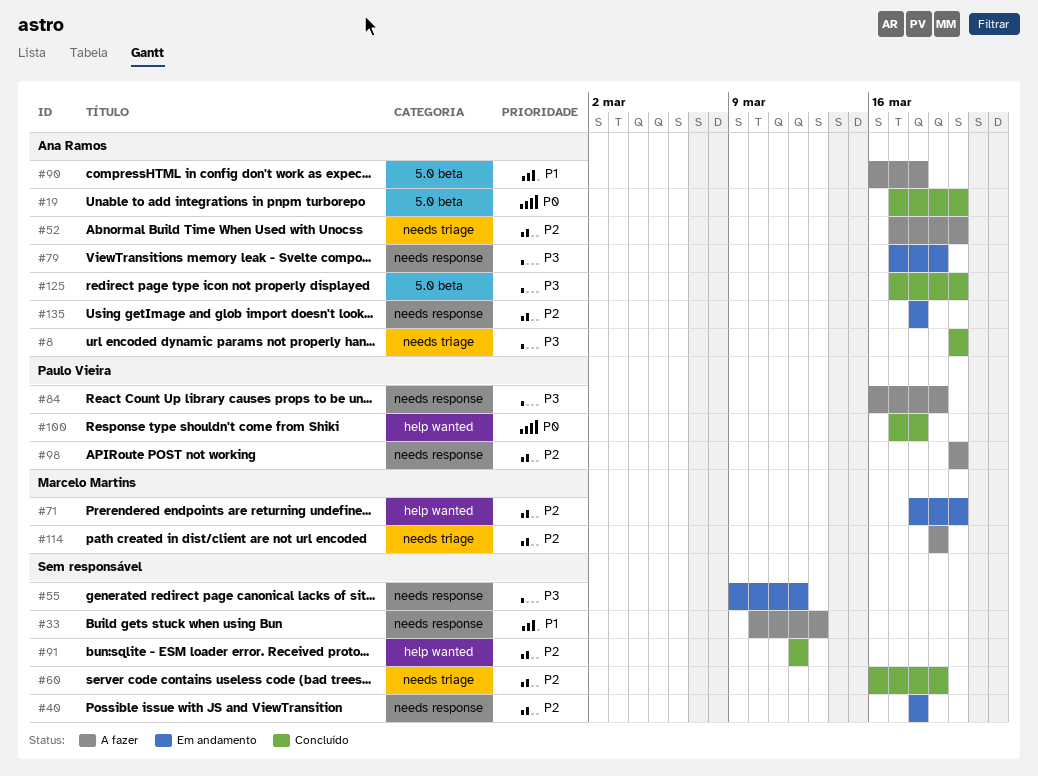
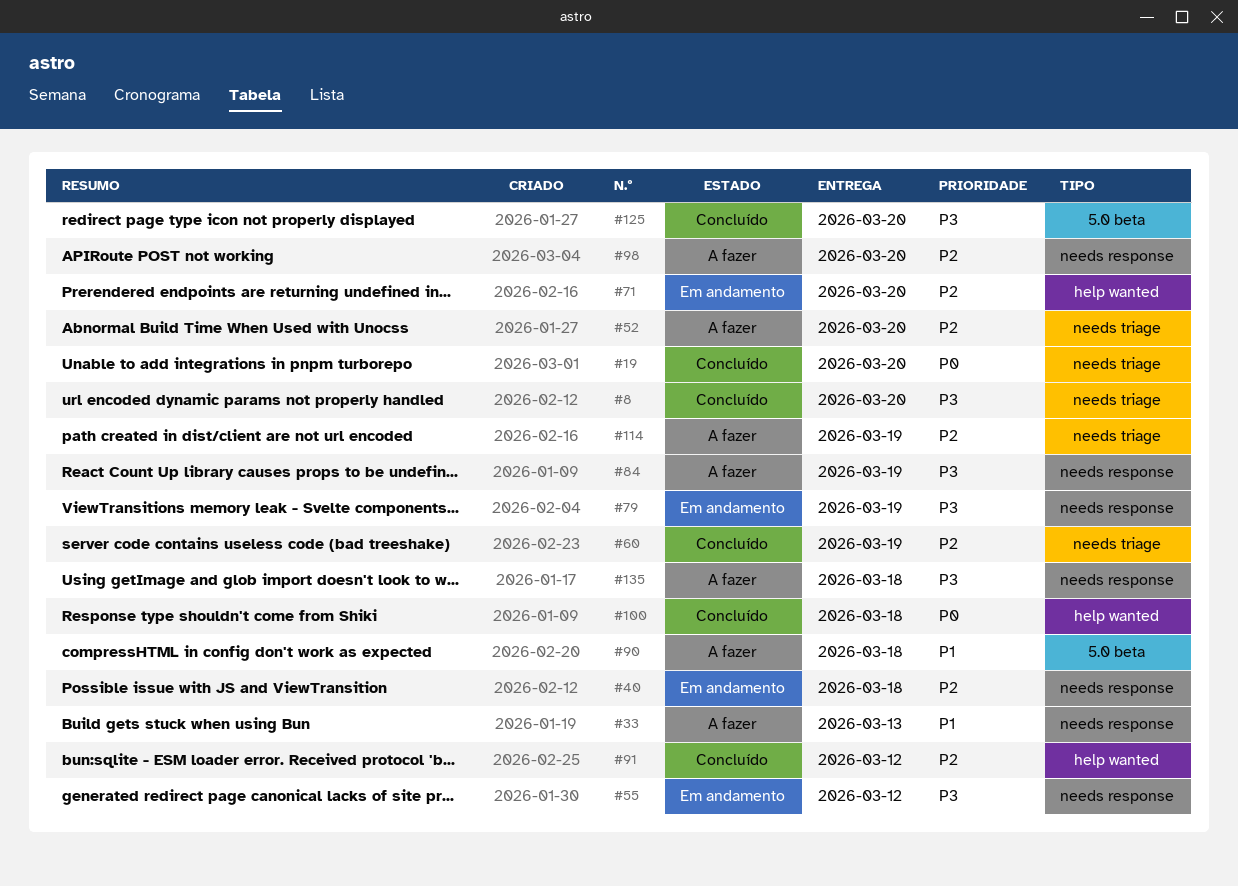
#19, label: 5.0 beta -> needs triage
#135, status: Em andamento -> A fazer
#135, priority: P2 -> P3

